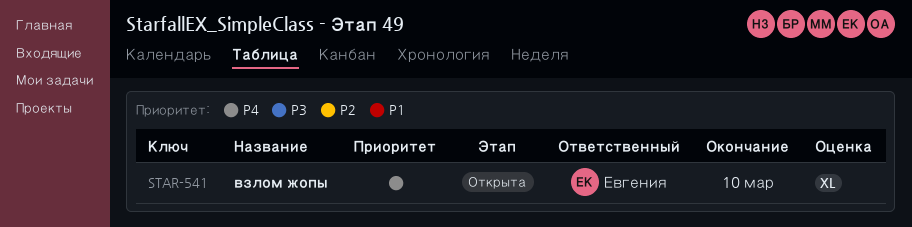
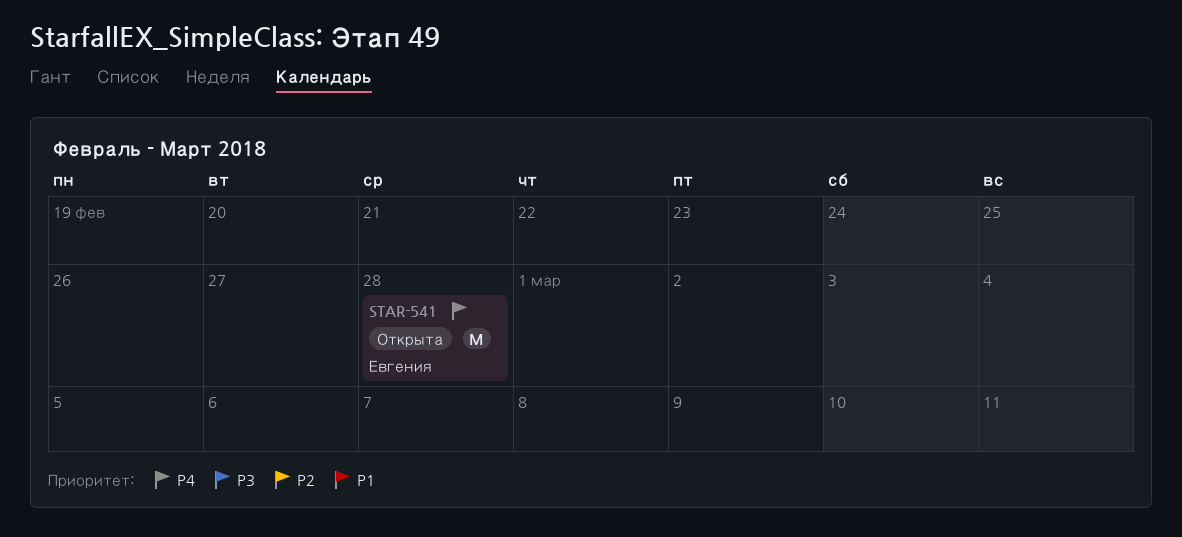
STAR-541, estimate: XL -> M
STAR-541, due: Mar 10 -> Feb 28

